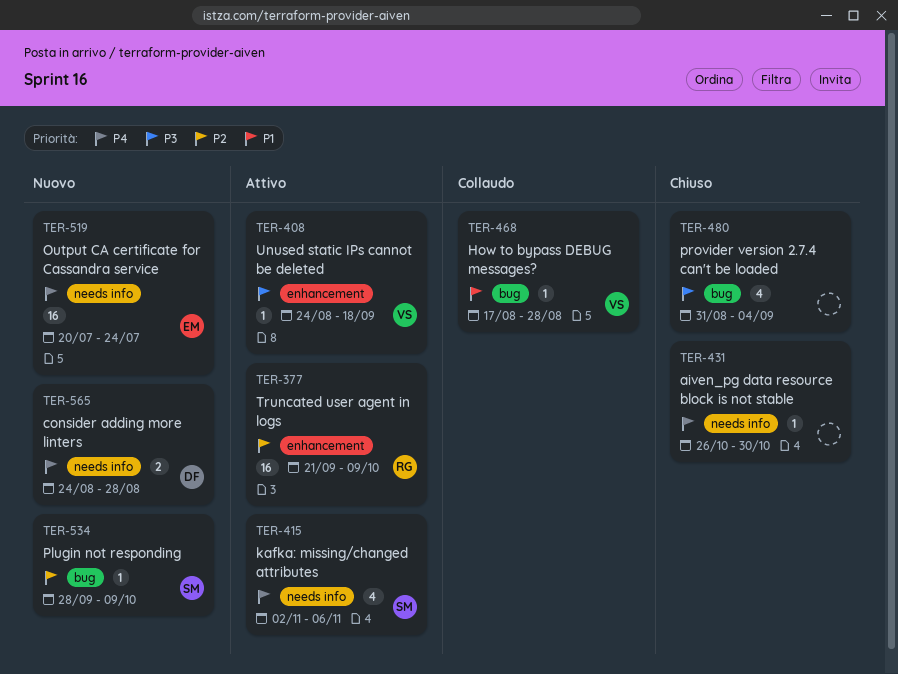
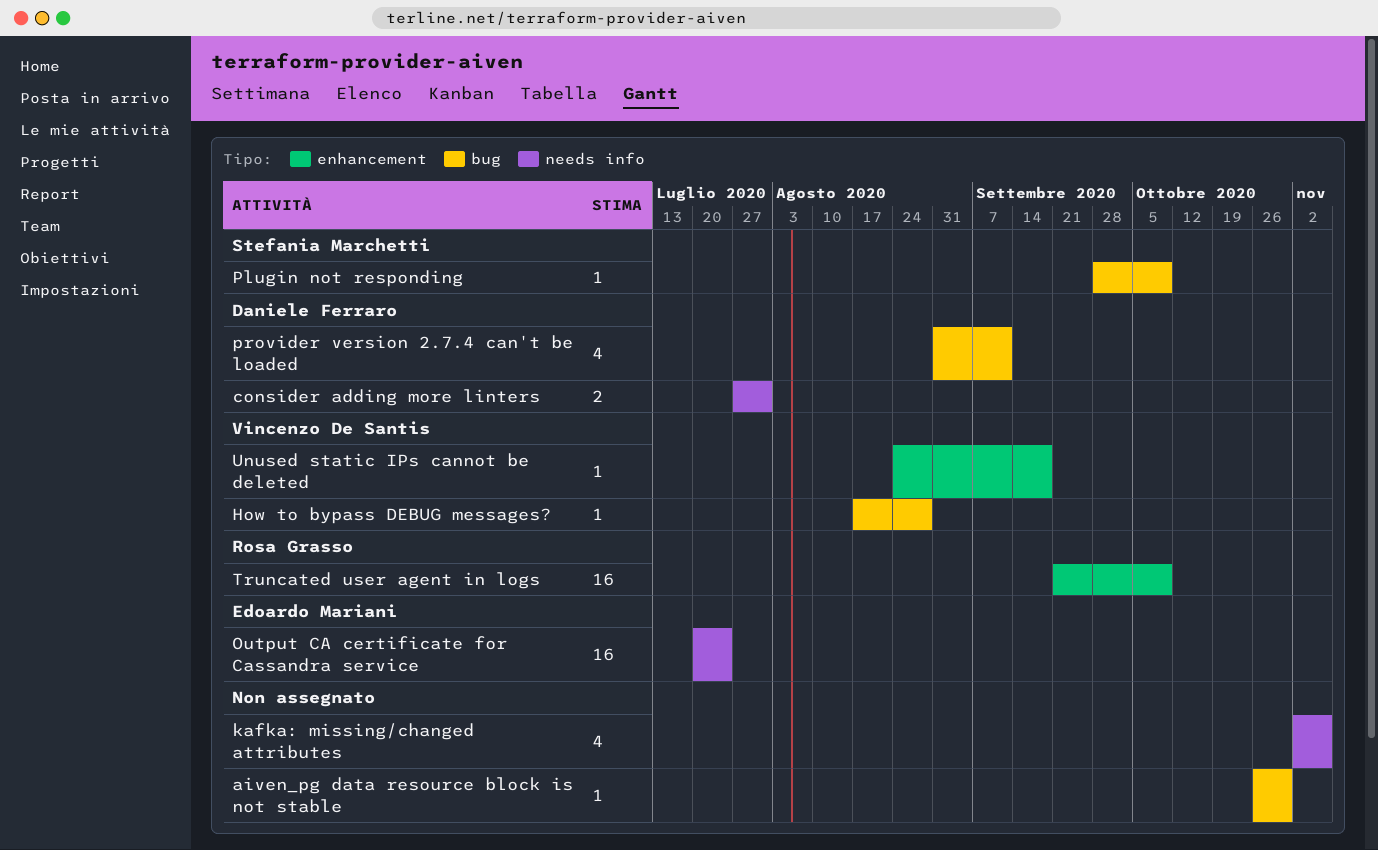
aiven_pg data resource block is not stable, label: needs info -> bug
consider adding more linters, start: Aug 24 -> Jul 27
consider adding more linters, due: Aug 28 -> Jul 31
kafka: missing/changed attributes, owner: Stefania Marchetti -> none
provider version 2.7.4 can't be loaded, owner: none -> Daniele Ferraro
provider version 2.7.4 can't be loaded, due: Sep 4 -> Sep 11

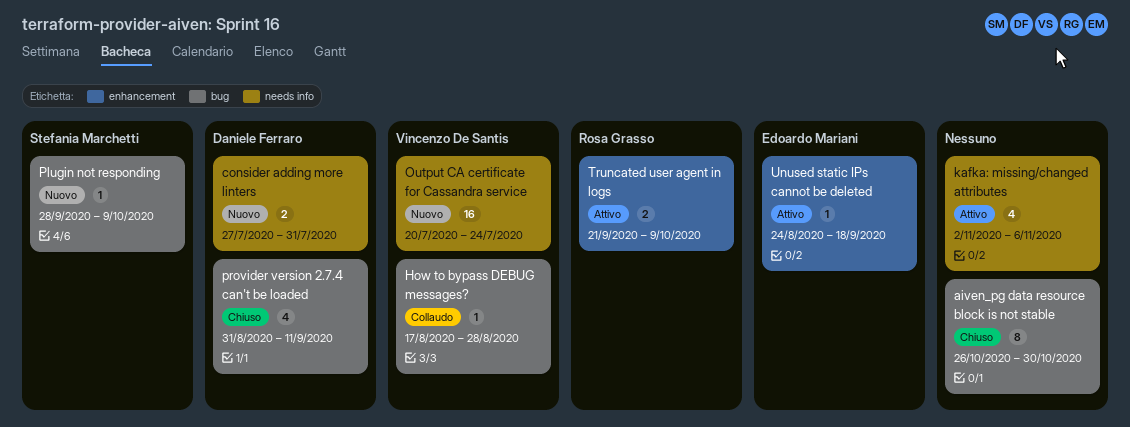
aiven_pg data resource block is not stable, estimate: 1 -> 8
Output CA certificate for Cassandra service, owner: Edoardo Mariani -> Vincenzo De Santis
Truncated user agent in logs, estimate: 16 -> 2
Unused static IPs cannot be deleted, owner: Vincenzo De Santis -> Edoardo Mariani

